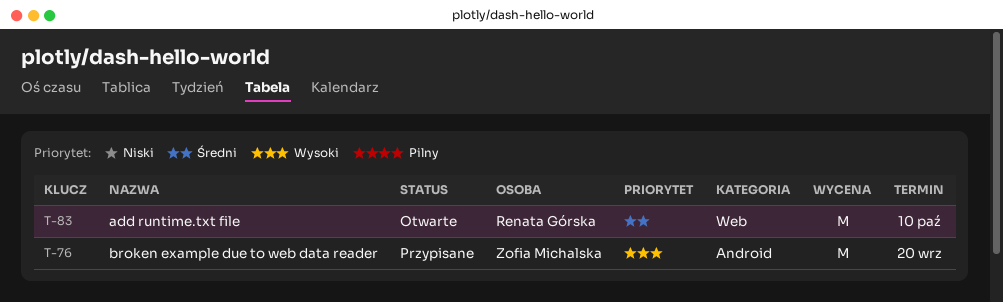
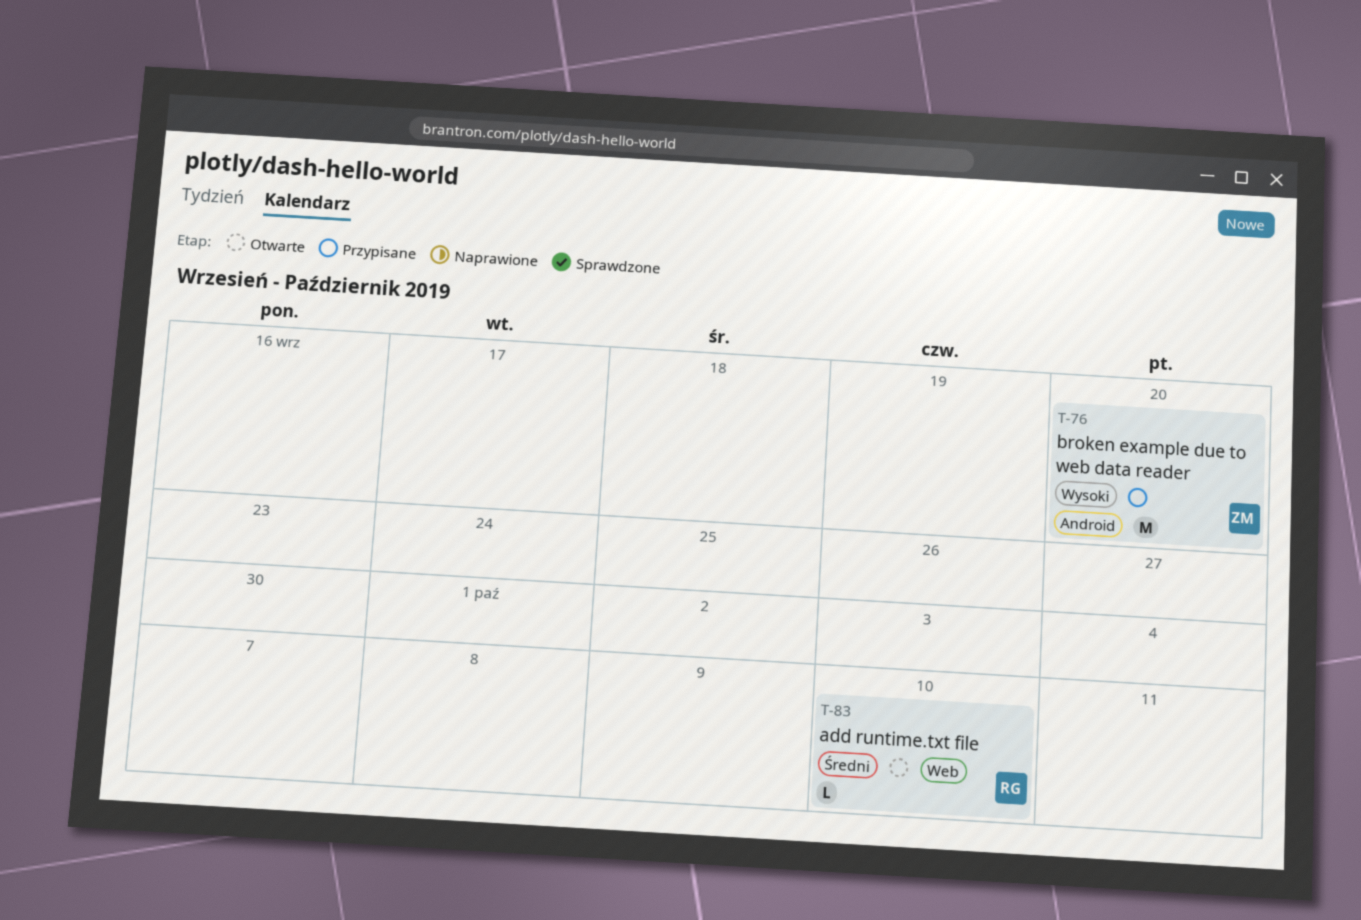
T-83, estimate: M -> L

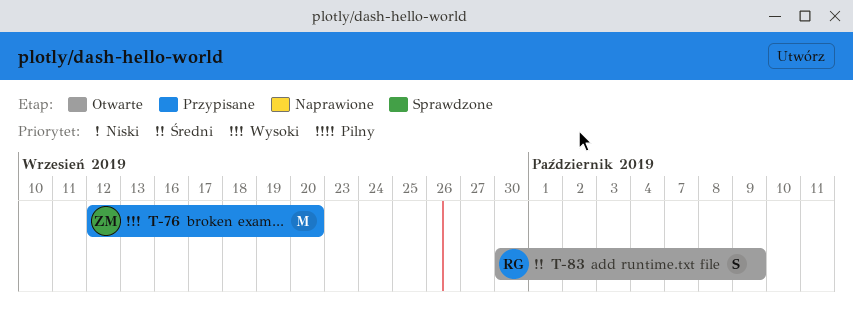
T-83, estimate: L -> S
T-83, due: Oct 10 -> Oct 9

